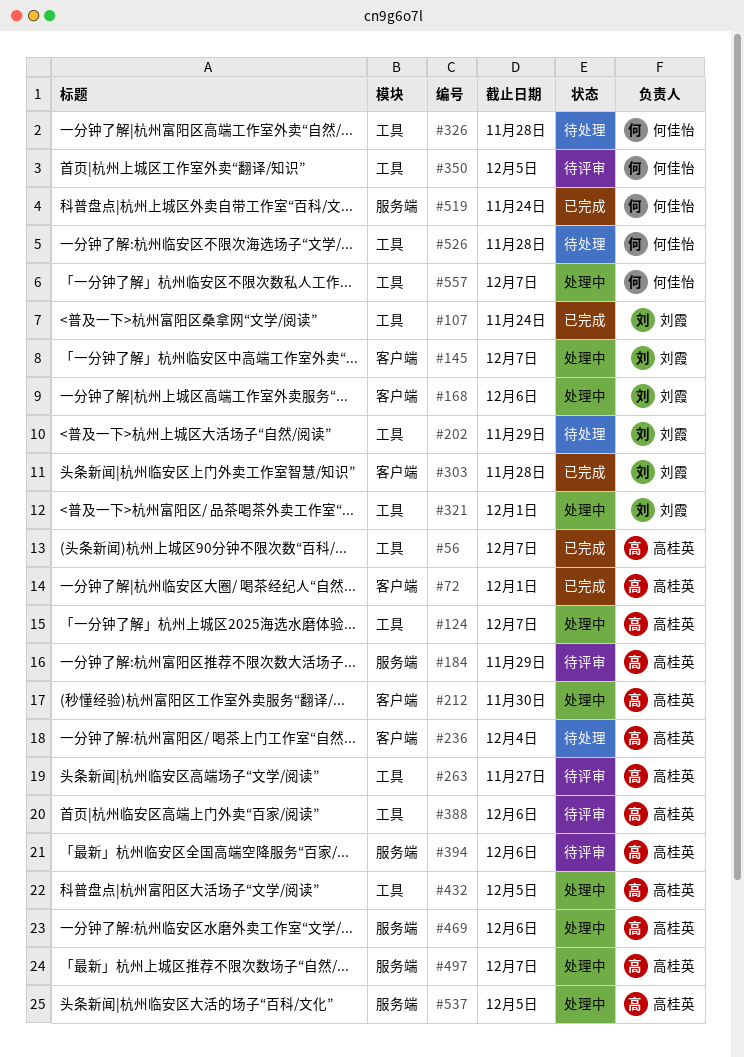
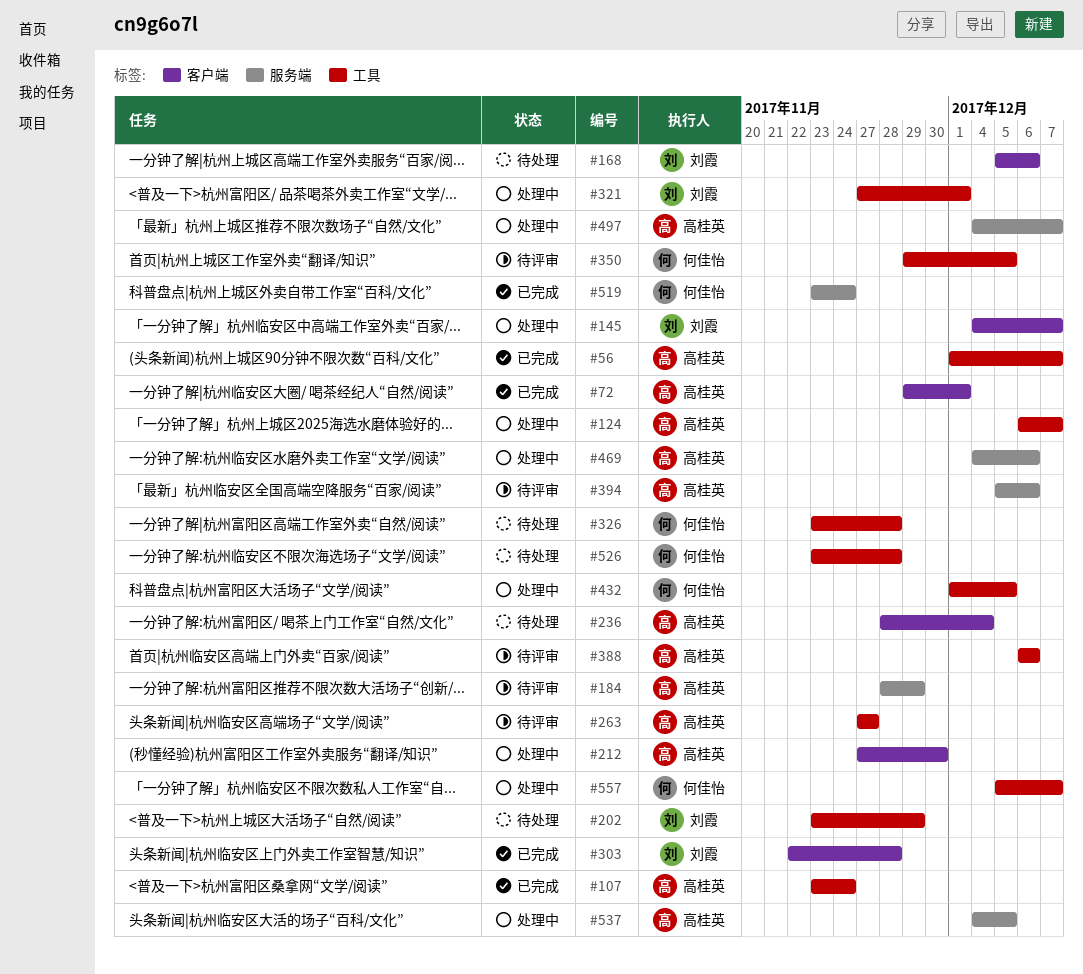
#107, owner: 刘霞 -> 高桂英
#168, status: 处理中 -> 待处理
#432, owner: 高桂英 -> 何佳怡

